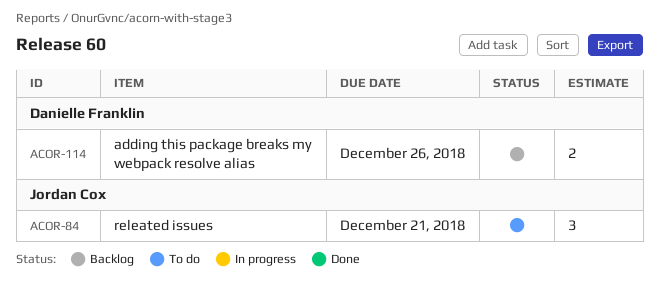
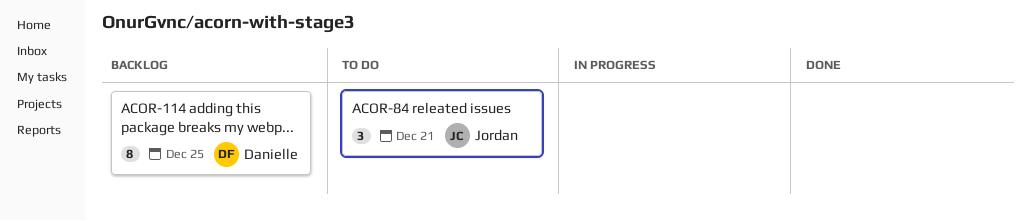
ACOR-114, estimate: 2 -> 8
ACOR-114, due: Dec 26 -> Dec 25

